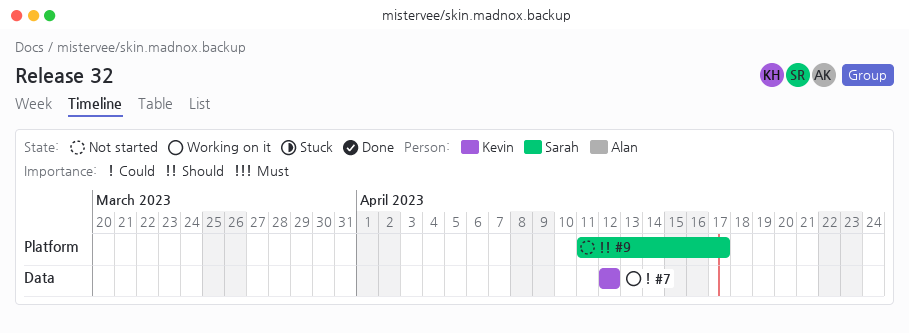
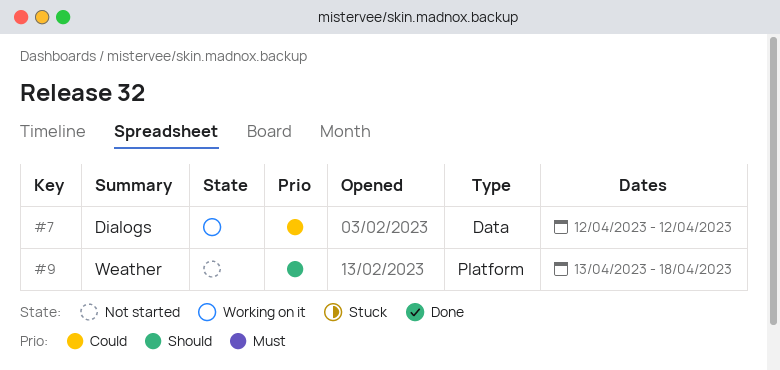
#9, start: Apr 11 -> Apr 13
#9, due: Apr 17 -> Apr 18

